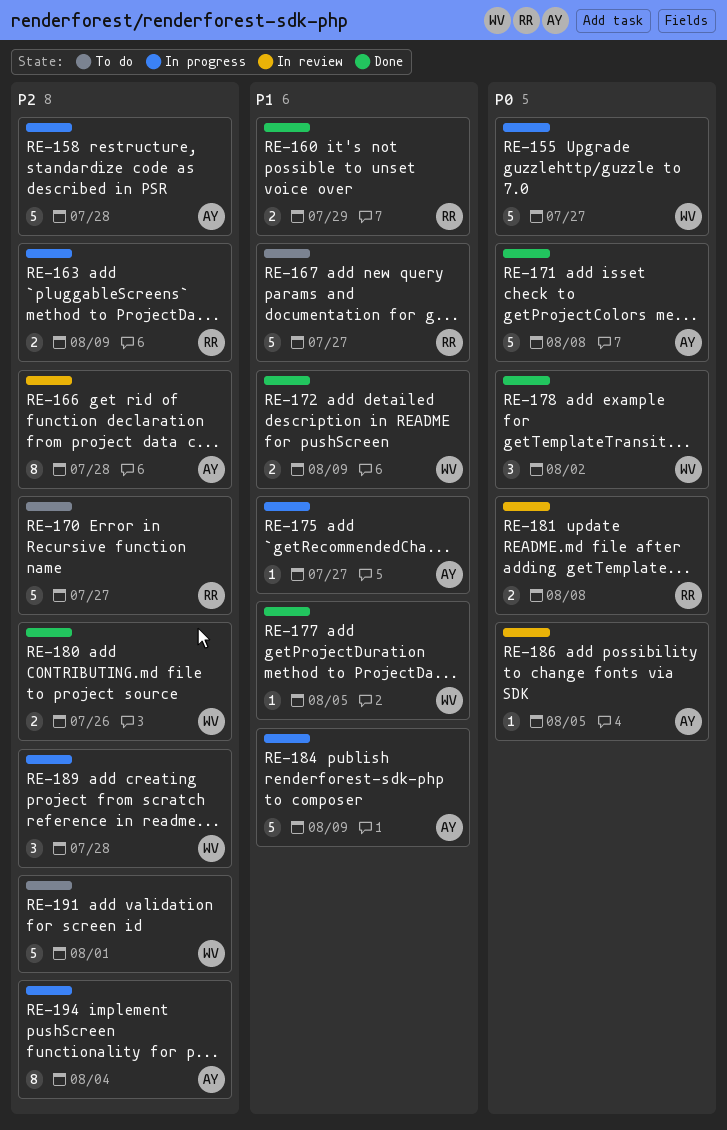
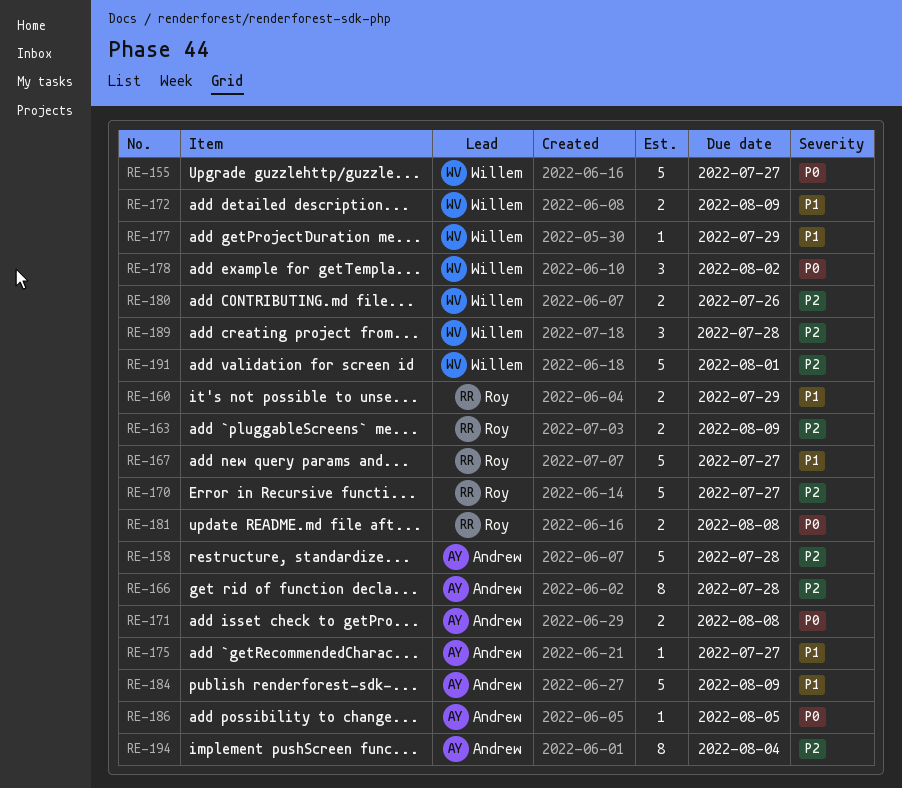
RE-171, estimate: 5 -> 2
RE-177, due: Aug 5 -> Jul 29

